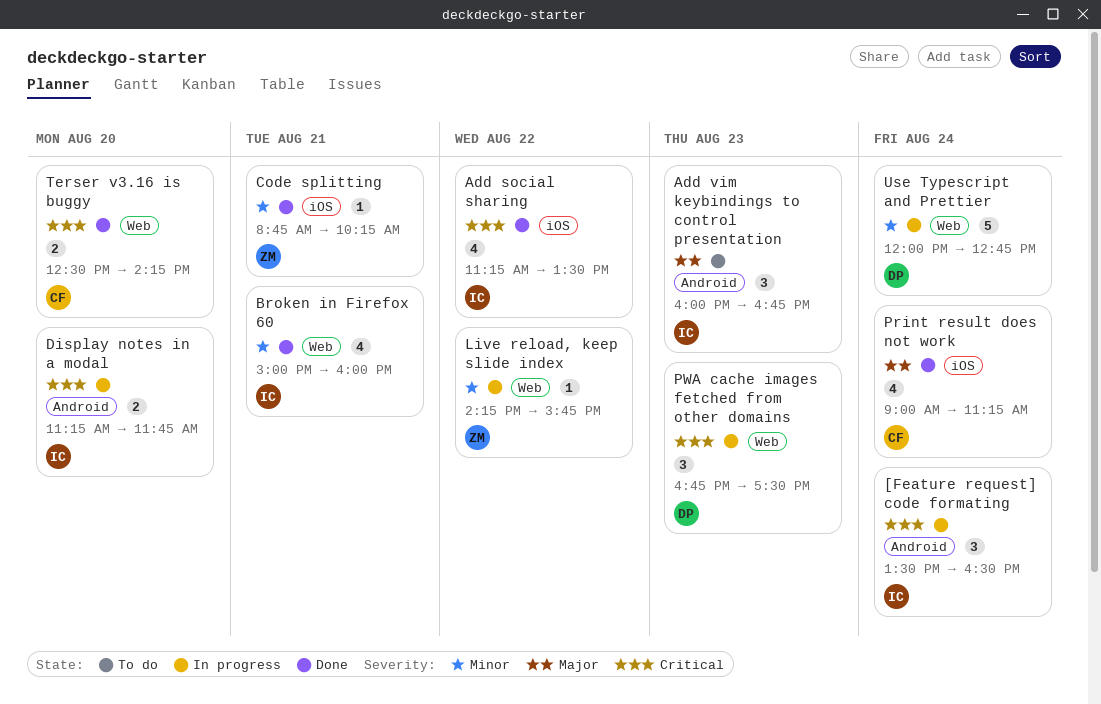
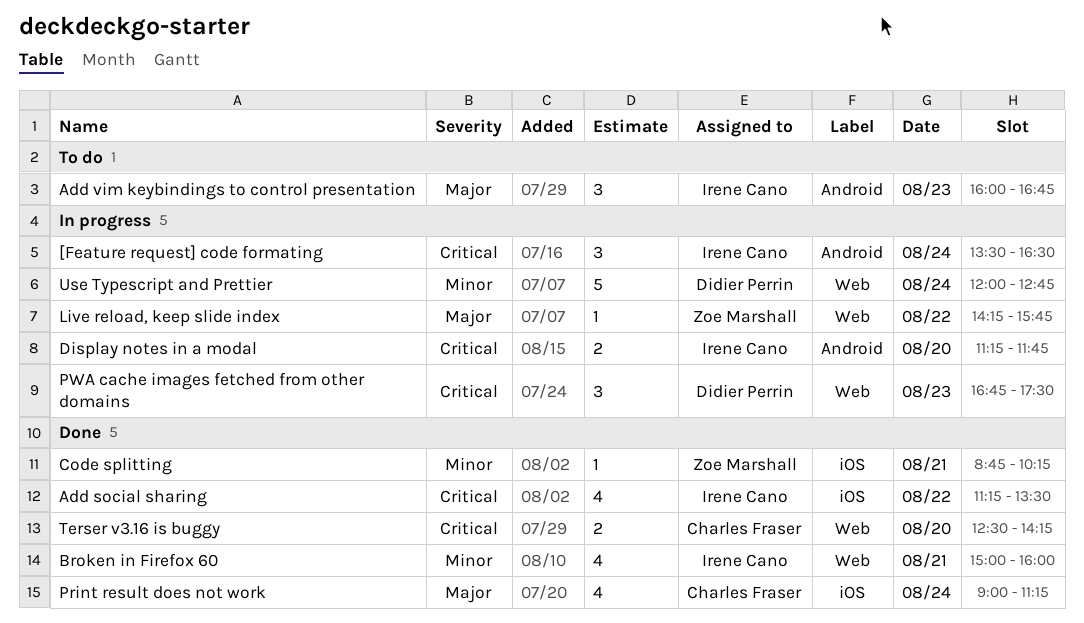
Live reload, keep slide index, priority: Minor -> Major

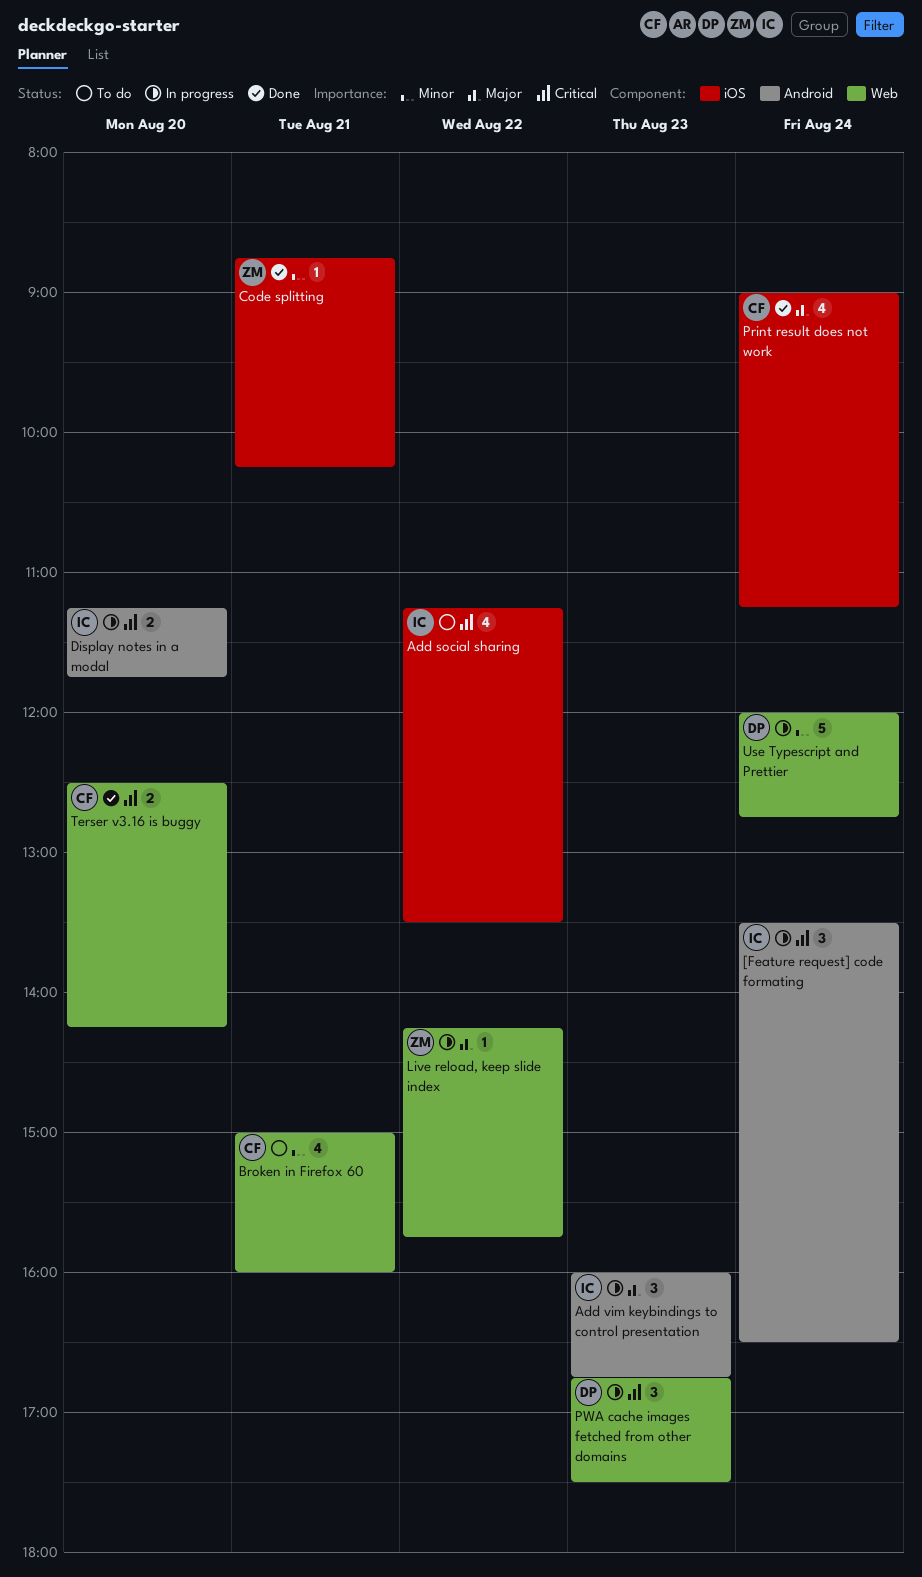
Add social sharing, status: Done -> To do
Add vim keybindings to control presentation, status: To do -> In progress
Broken in Firefox 60, status: Done -> To do
Broken in Firefox 60, owner: Irene Cano -> Charles Fraser

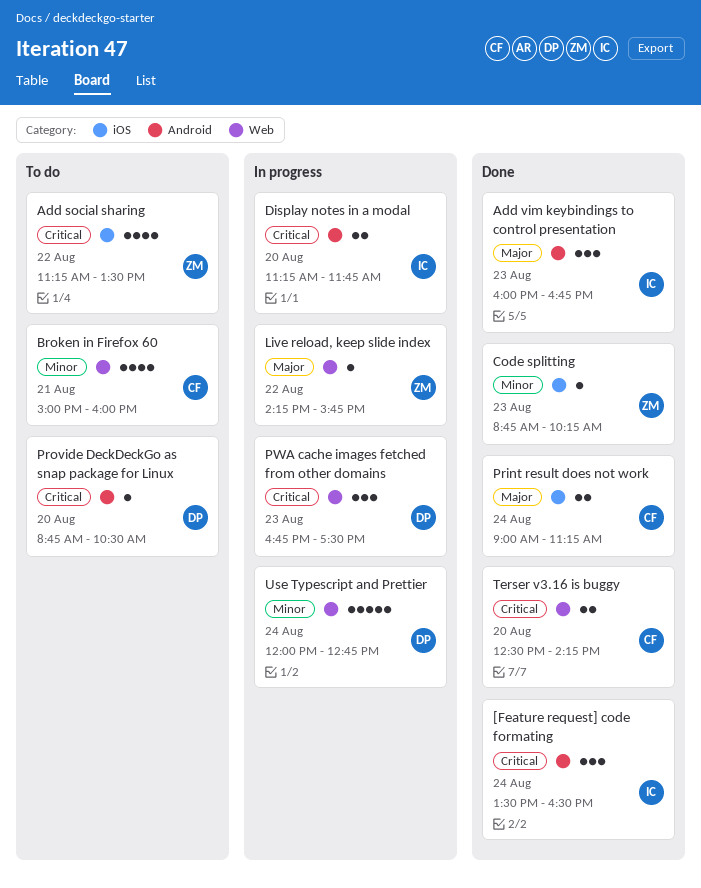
[Feature request] code formating, status: In progress -> Done
Add social sharing, owner: IC -> ZM
Add vim keybindings to control presentation, status: In progress -> Done
Code splitting, day: Aug 21 -> Aug 23
Print result does not work, estimate: 4 -> 2
Provide DeckDeckGo as snap package for Linux: none -> present

